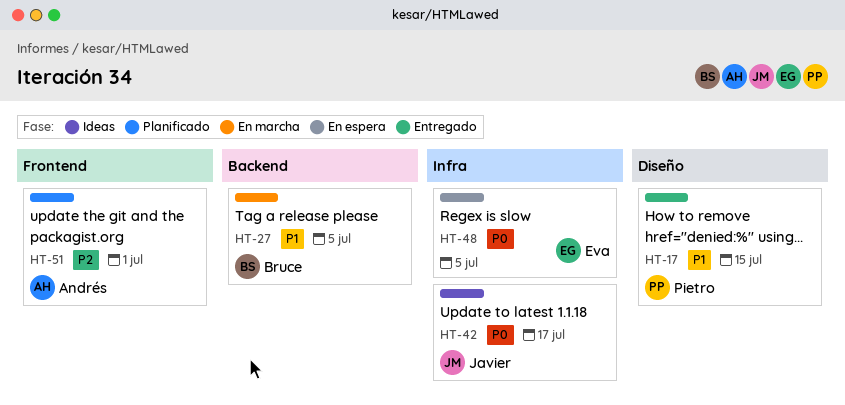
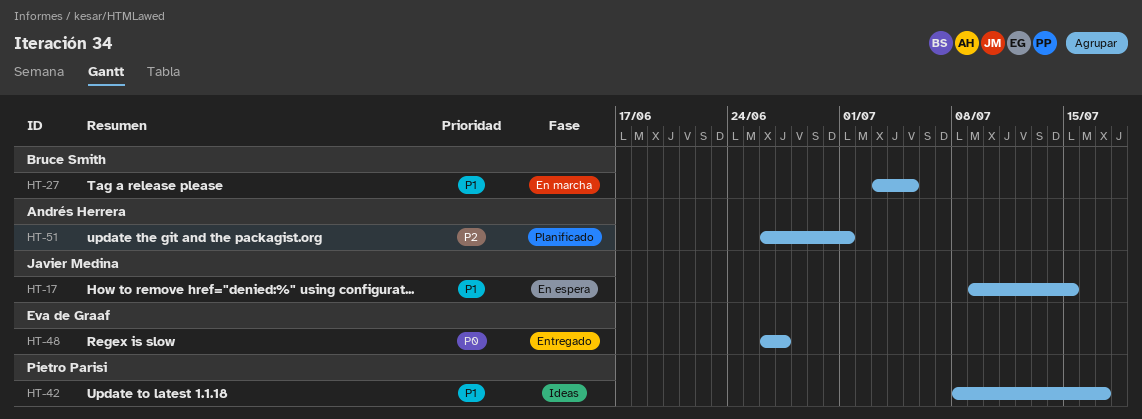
HT-17, status: Entregado -> En espera
HT-17, owner: Pietro Parisi -> Javier Medina
HT-42, owner: Javier Medina -> Pietro Parisi
HT-42, priority: P0 -> P1
HT-48, status: En espera -> Entregado
HT-48, due: Jul 5 -> Jun 27

